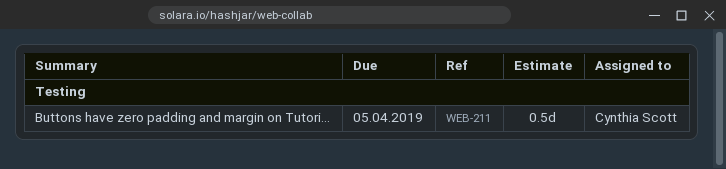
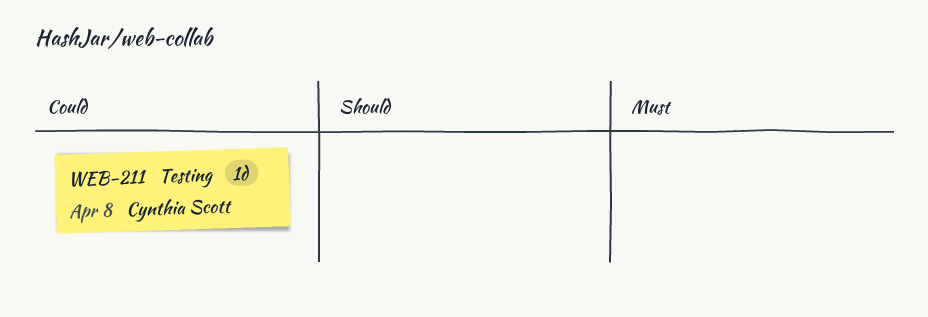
WEB-211, estimate: 0.5d -> 1d
WEB-211, due: Apr 5 -> Apr 8

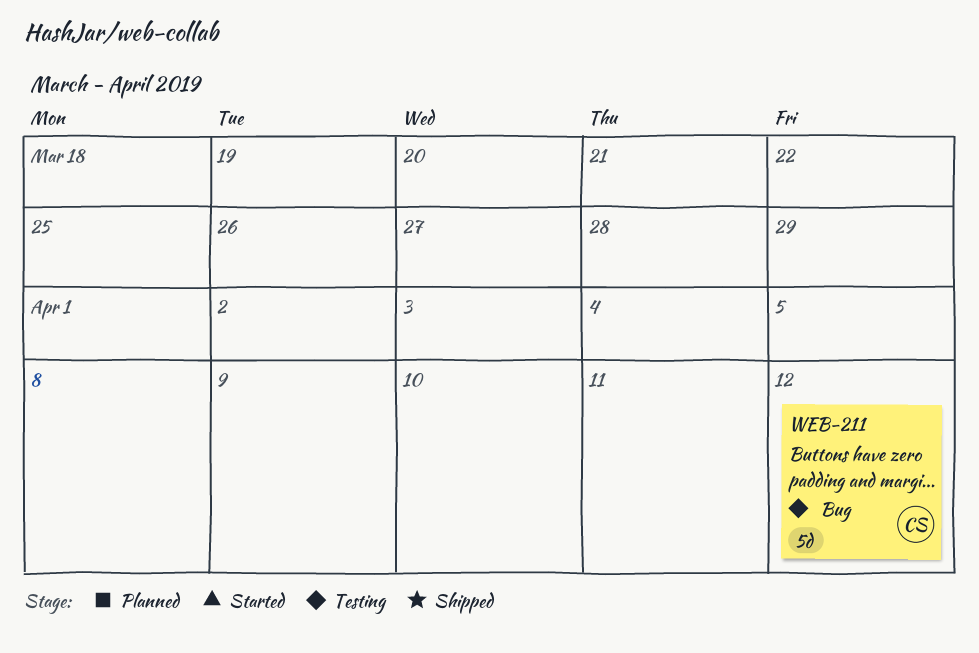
WEB-211, estimate: 1d -> 5d
WEB-211, due: Apr 8 -> Apr 12

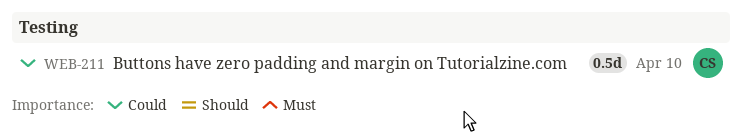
WEB-211, estimate: 5d -> 0.5d
WEB-211, due: Apr 12 -> Apr 10

